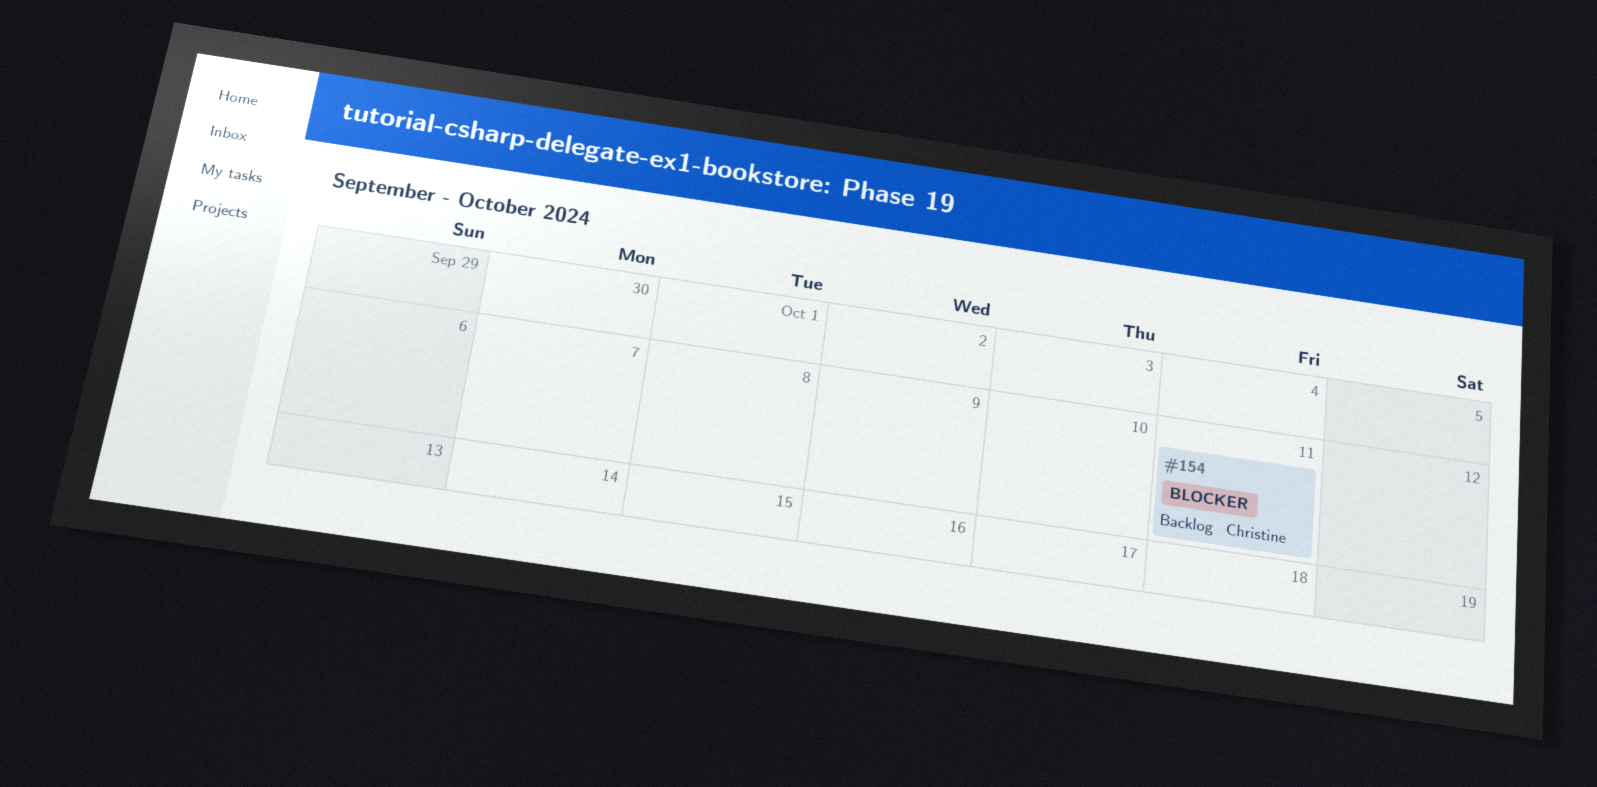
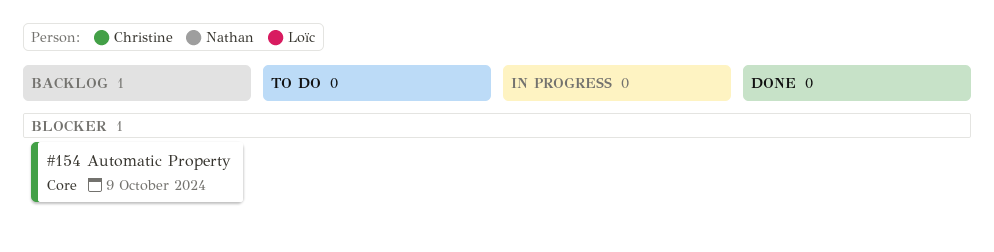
#154, due: Oct 11 -> Oct 9

